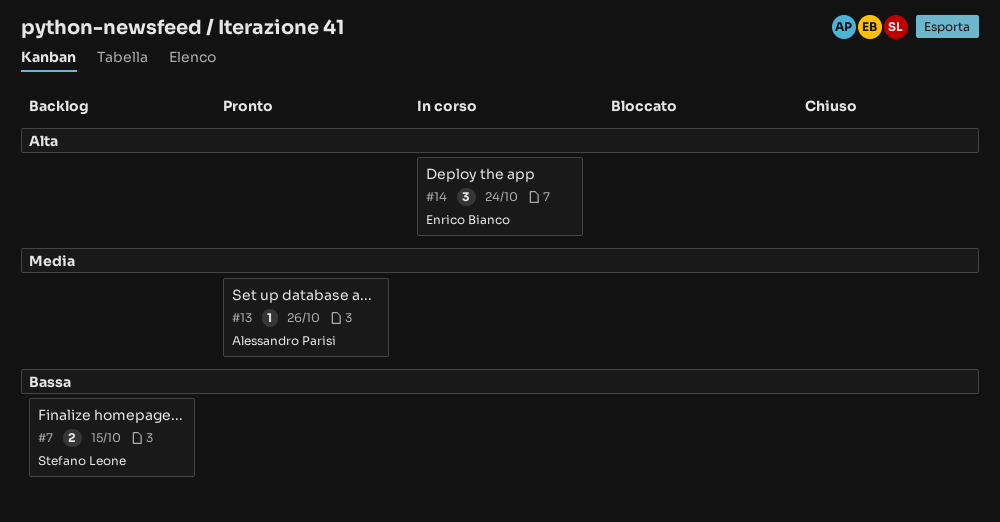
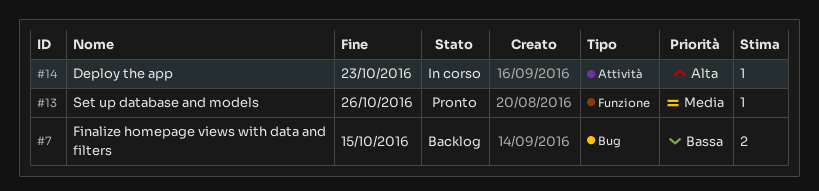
#14, estimate: 3 -> 1
#14, due: Oct 24 -> Oct 23

